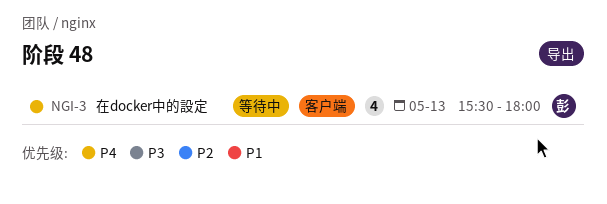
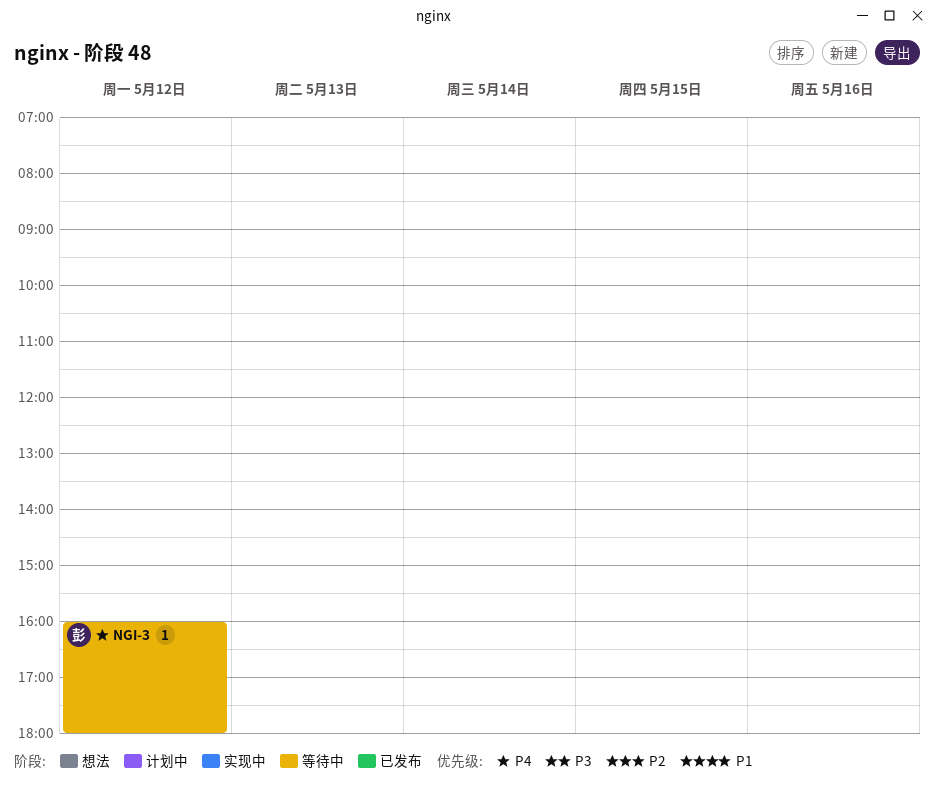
NGI-3, estimate: 4 -> 1
NGI-3, day: May 13 -> May 12
NGI-3, begins: 15:30 -> 16:00

